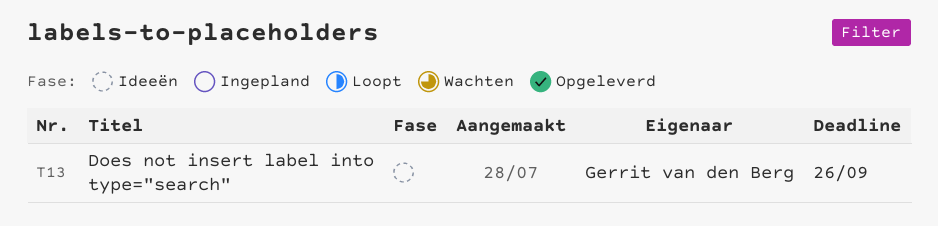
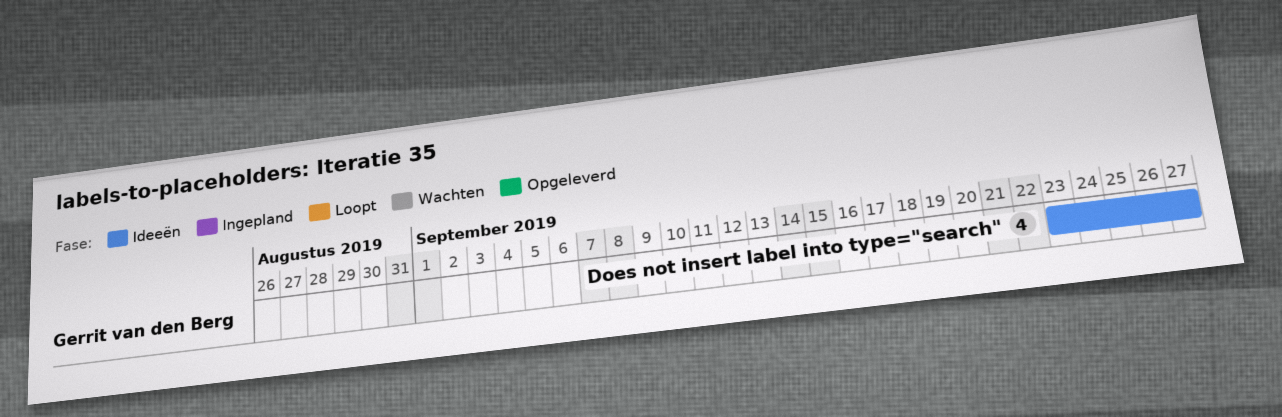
Does not insert label into type="search", due: Sep 26 -> Sep 27

